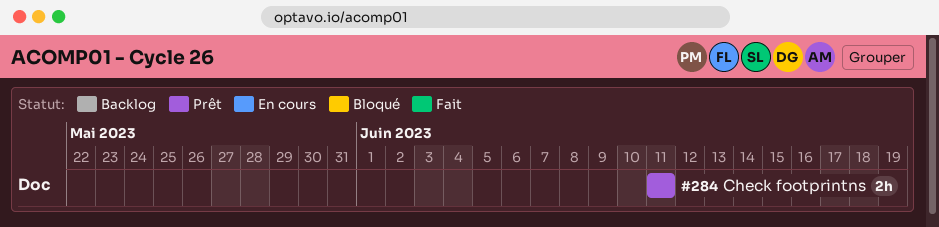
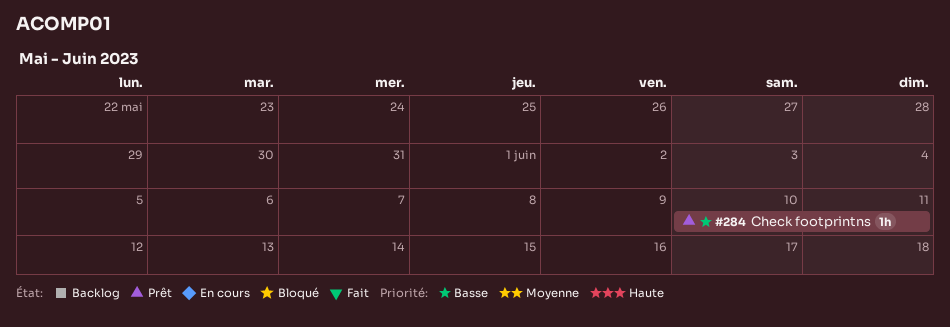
#284, estimate: 2h -> 1h
#284, start: Jun 11 -> Jun 10

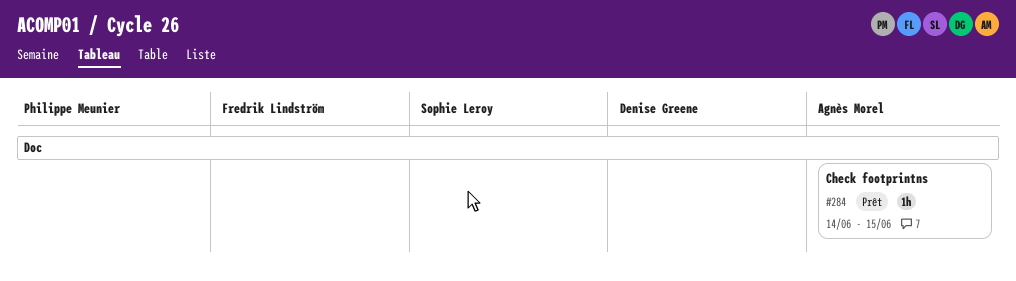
#284, start: Jun 10 -> Jun 14
#284, due: Jun 11 -> Jun 15

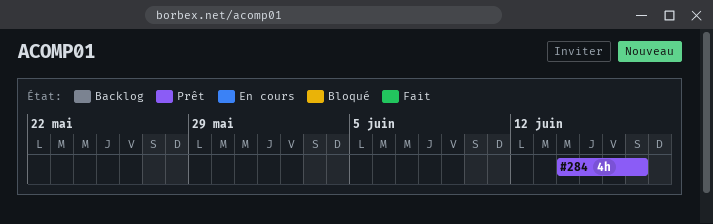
#284, estimate: 1h -> 4h
#284, due: Jun 15 -> Jun 17

